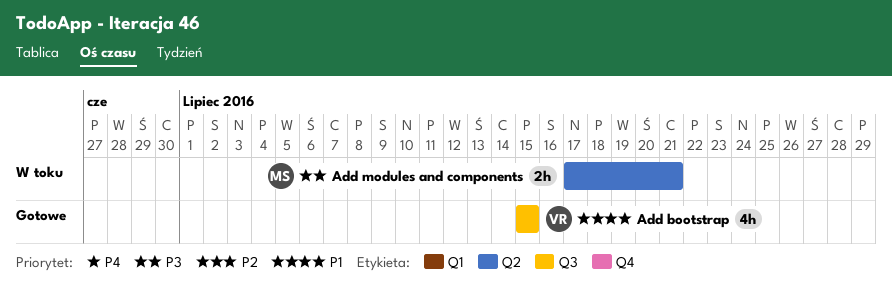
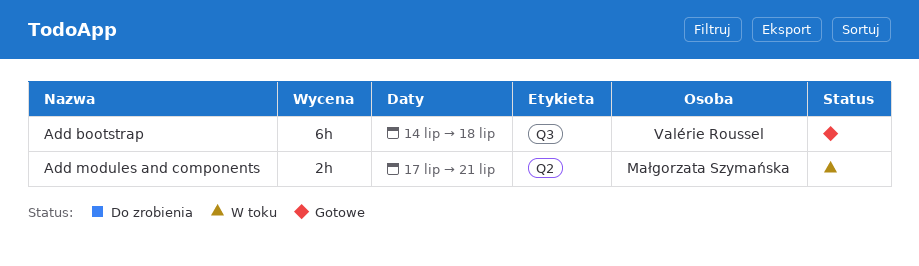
Add bootstrap, estimate: 4h -> 6h
Add bootstrap, start: Jul 15 -> Jul 14
Add bootstrap, due: Jul 15 -> Jul 18

